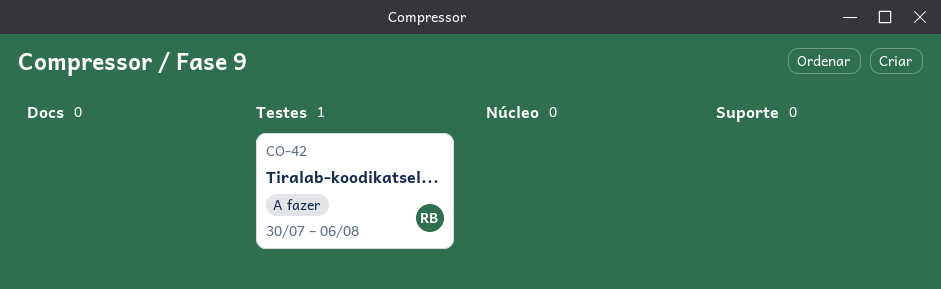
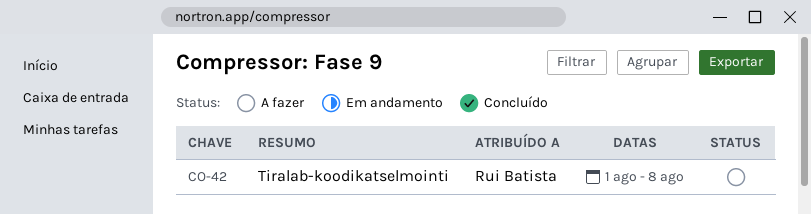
CO-42, start: Jul 30 -> Aug 1
CO-42, due: Aug 6 -> Aug 8

